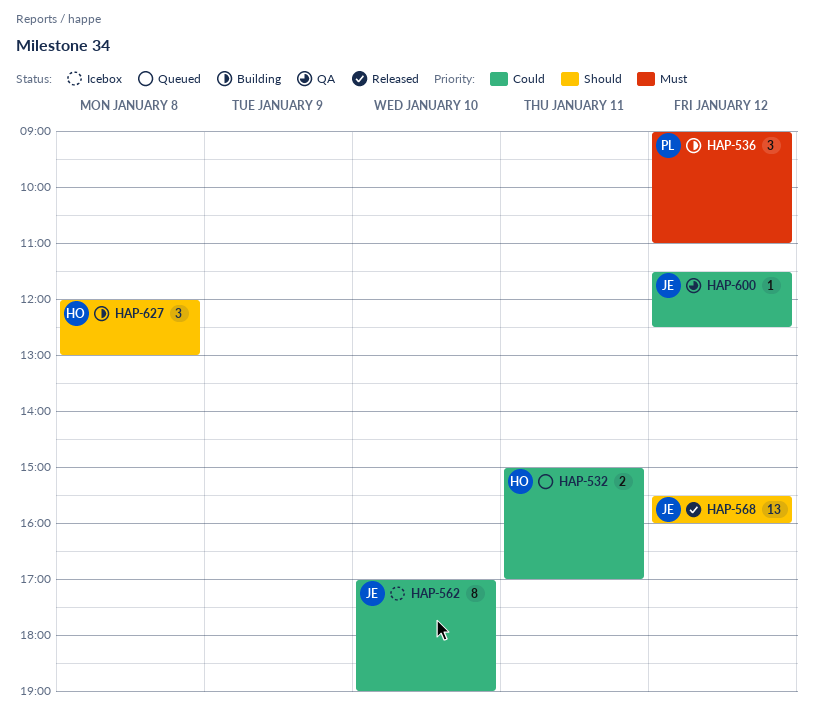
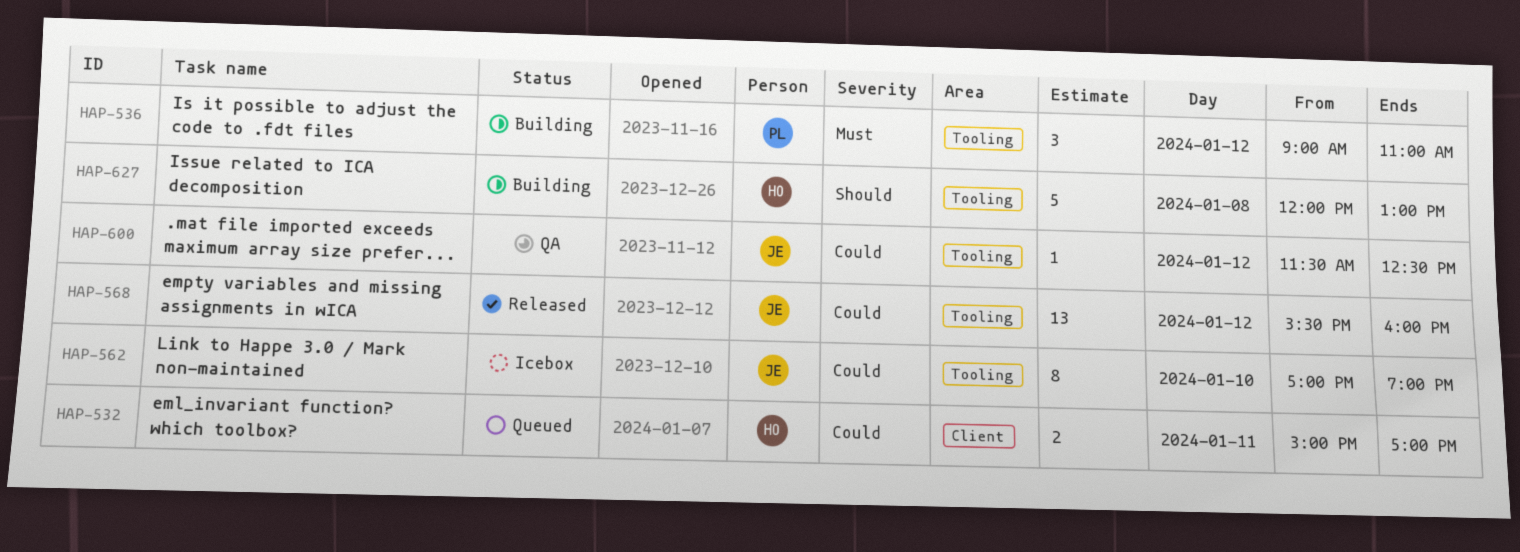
HAP-568, priority: Should -> Could
HAP-627, estimate: 3 -> 5

